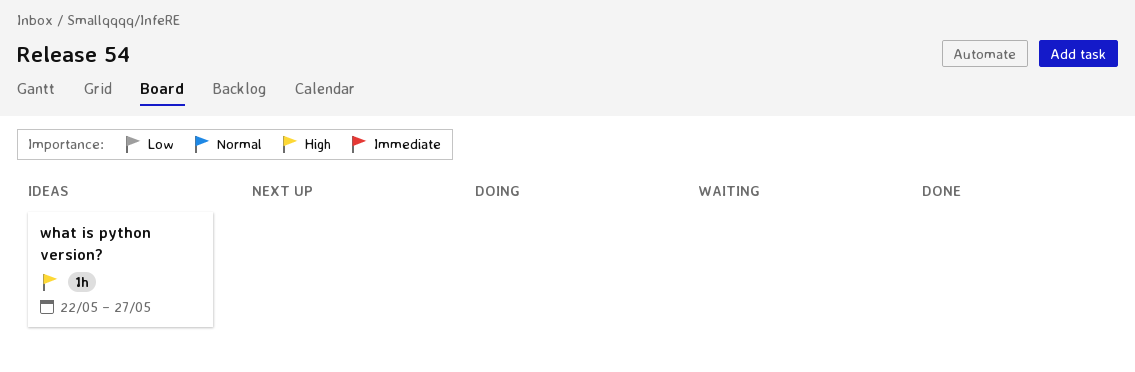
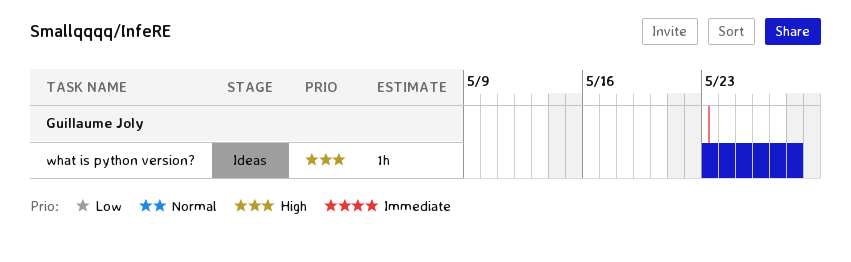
what is python version?, start: May 22 -> May 23
what is python version?, due: May 27 -> May 28

